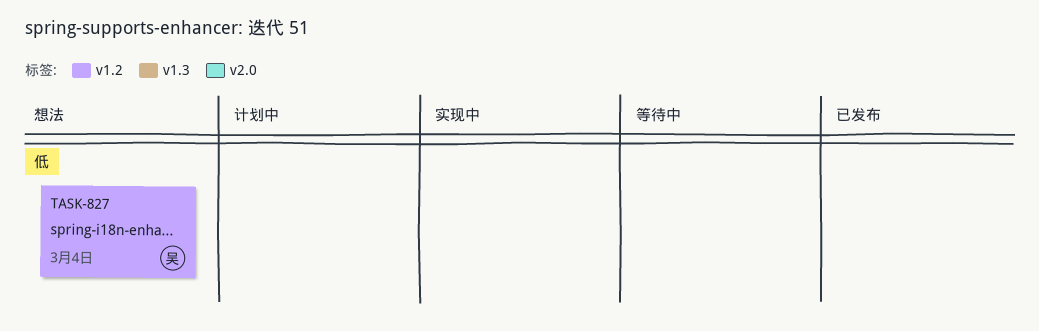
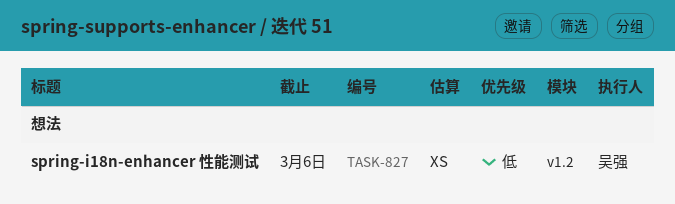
TASK-827, due: Mar 4 -> Mar 6

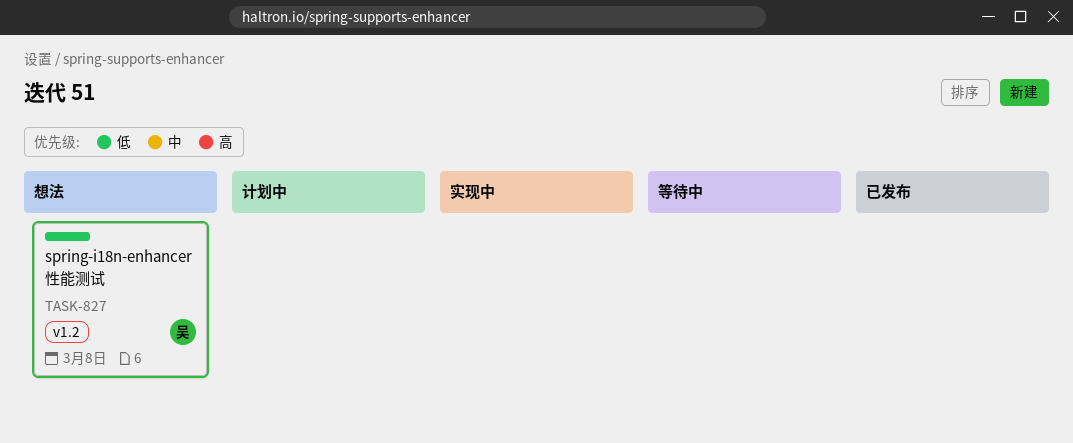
TASK-827, due: Mar 6 -> Mar 8

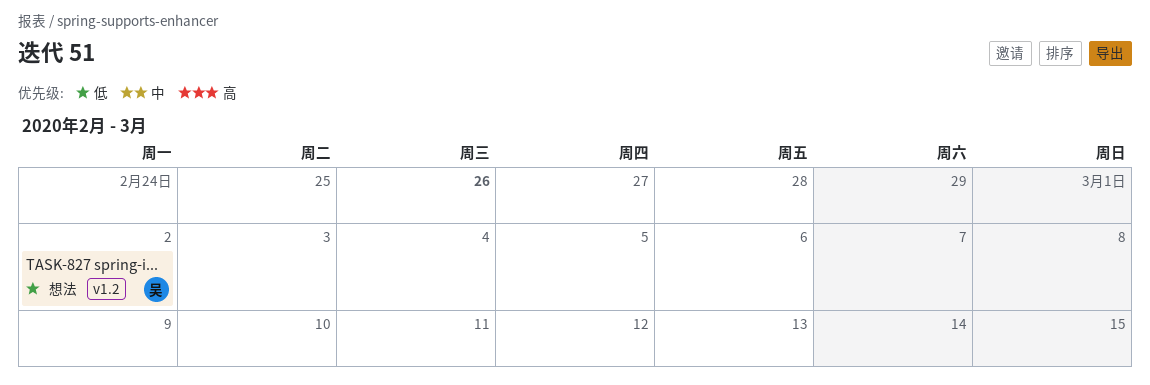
TASK-827, due: Mar 8 -> Mar 2

